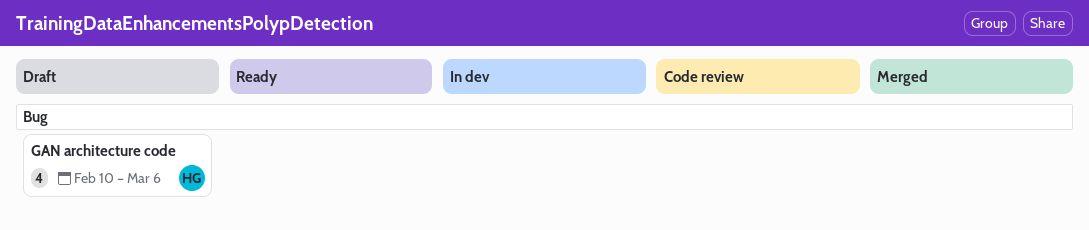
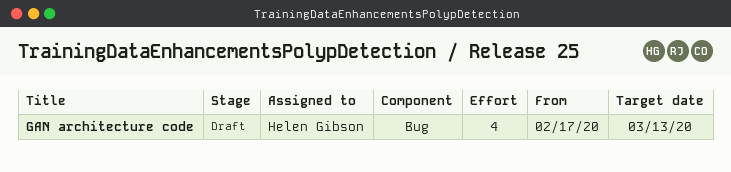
GAN architecture code, start: Feb 10 -> Feb 17
GAN architecture code, due: Mar 6 -> Mar 13

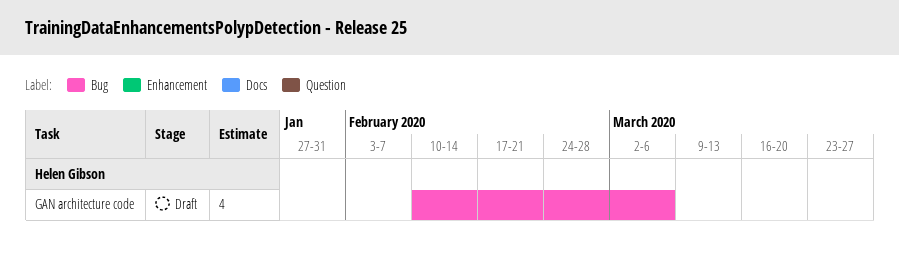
GAN architecture code, start: Feb 17 -> Feb 10
GAN architecture code, due: Mar 13 -> Mar 6

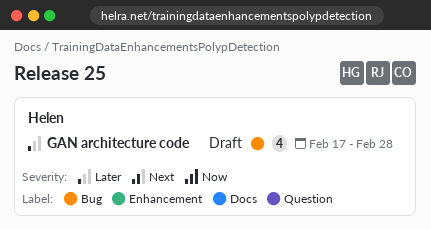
GAN architecture code, start: Feb 10 -> Feb 17
GAN architecture code, due: Mar 6 -> Feb 28

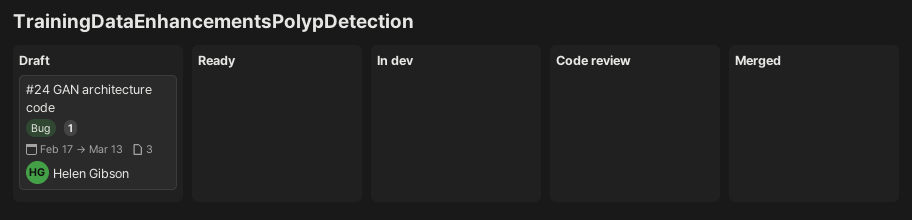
GAN architecture code, estimate: 4 -> 1
GAN architecture code, due: Feb 28 -> Mar 13

